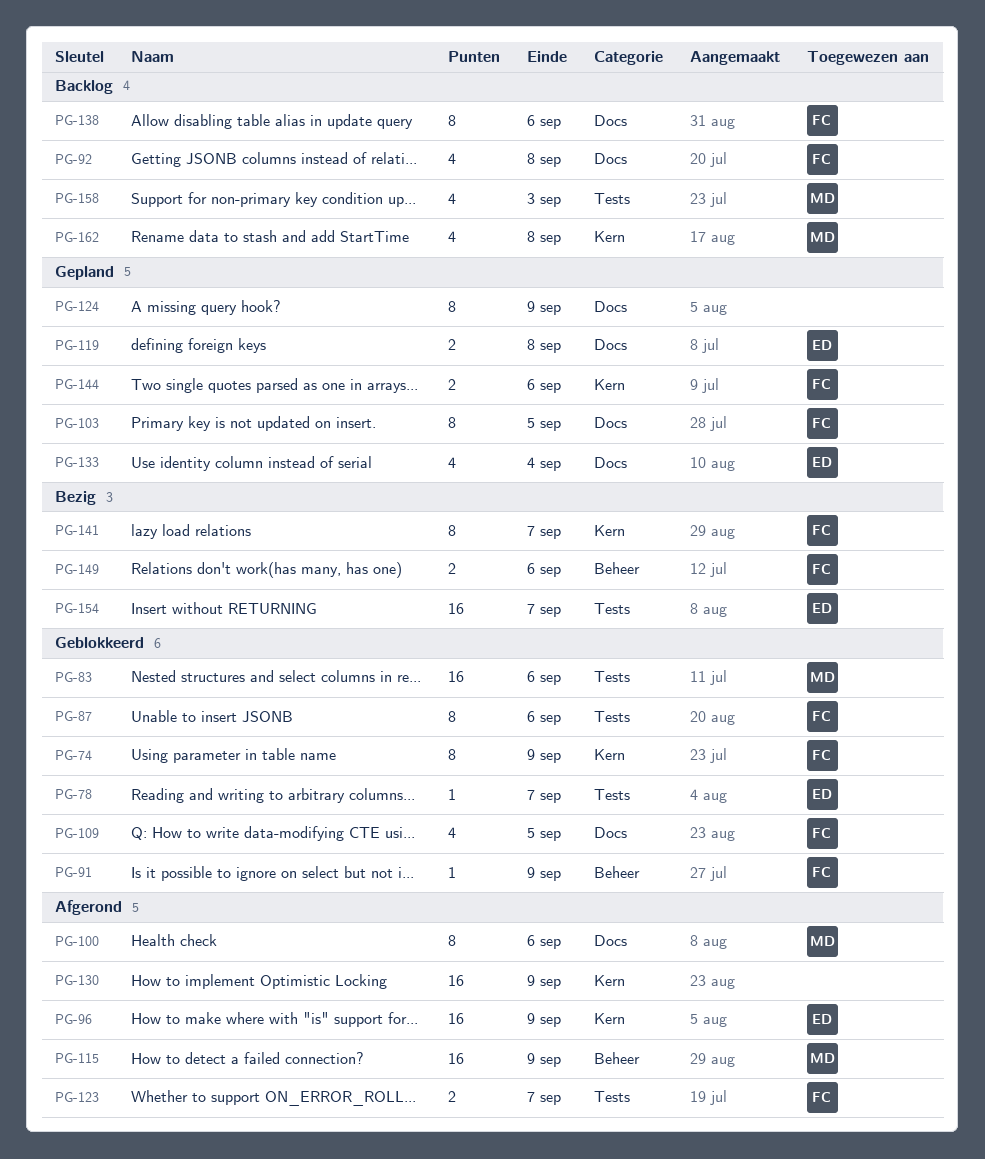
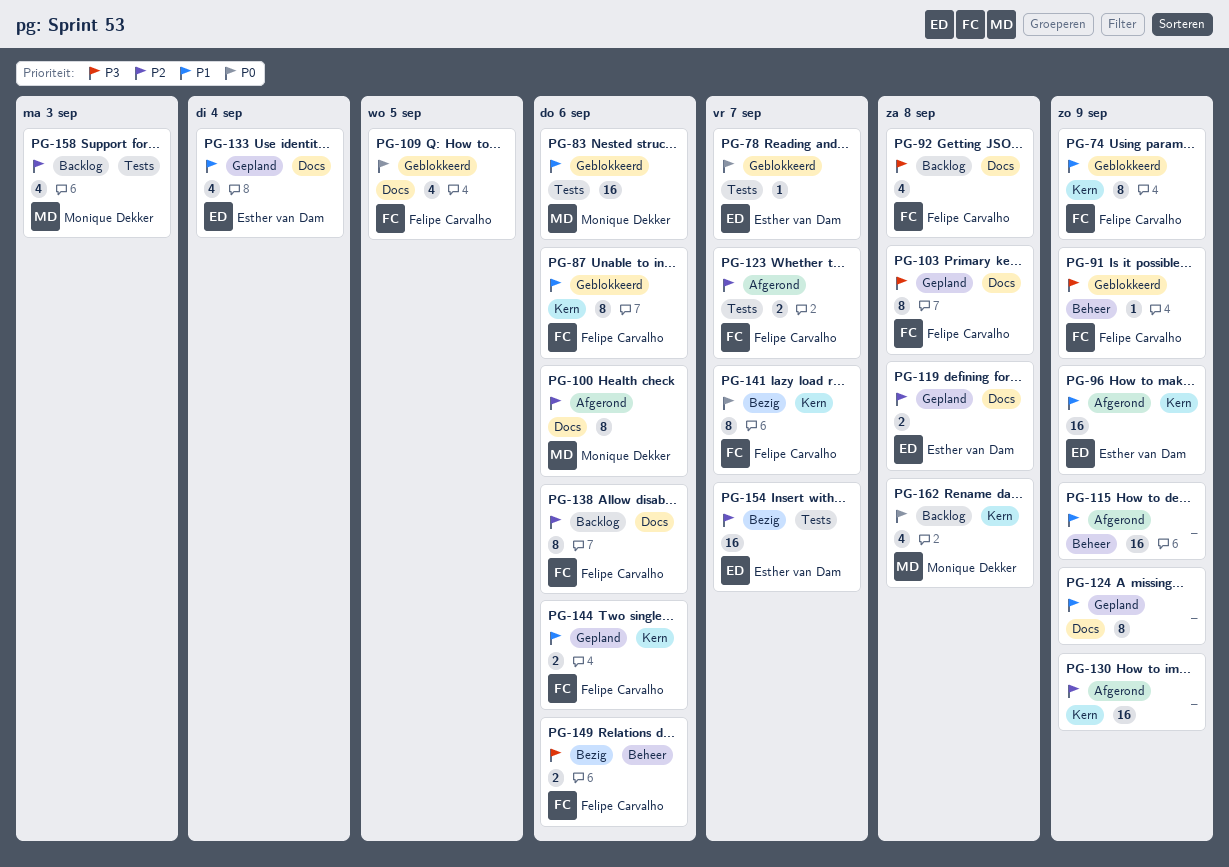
PG-87, label: Tests -> Kern
PG-103, due: Sep 5 -> Sep 8
PG-115, owner: Monique Dekker -> none

